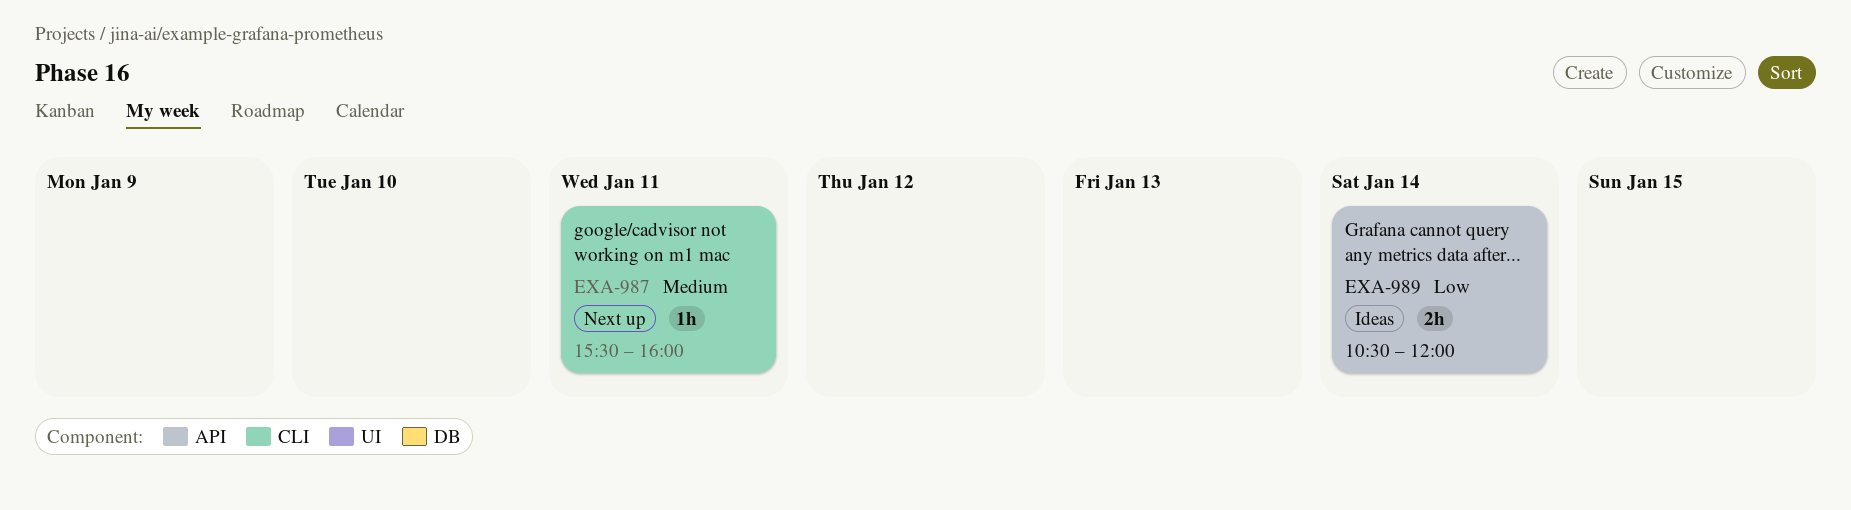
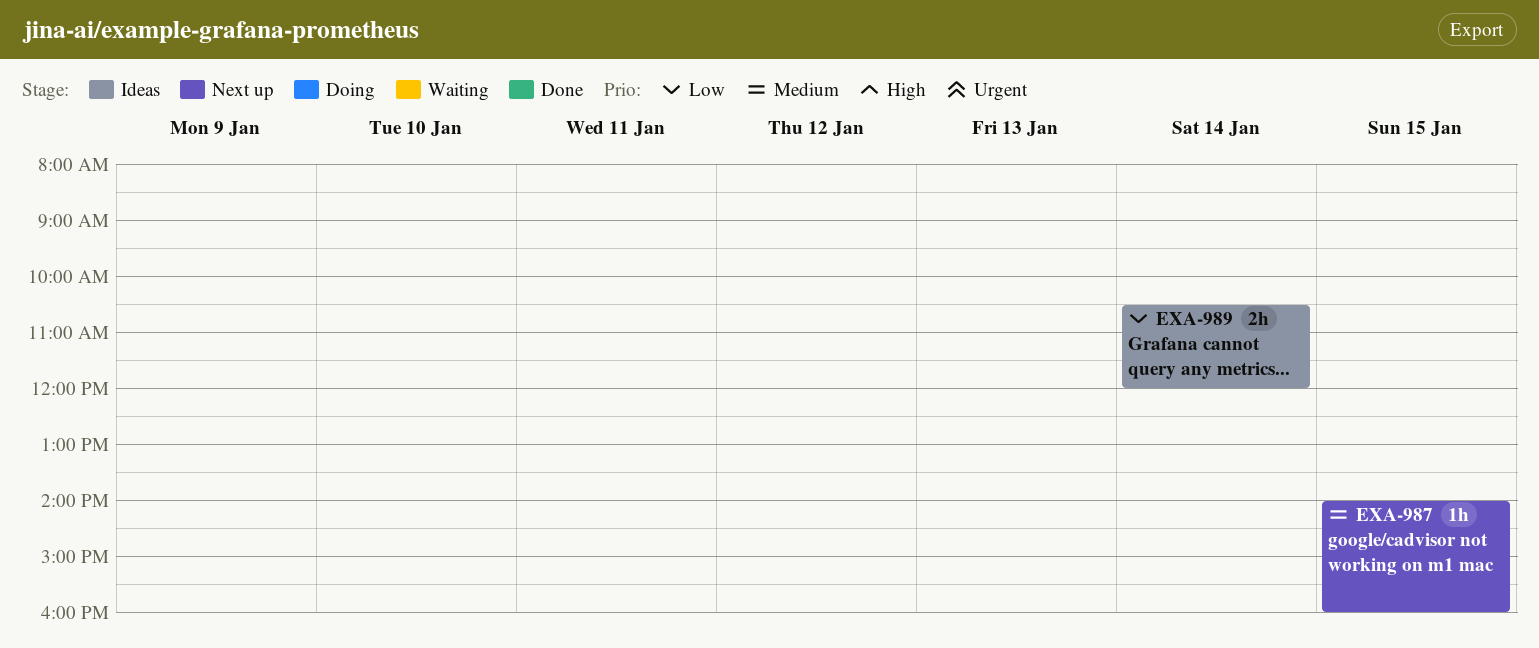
EXA-987, day: Jan 11 -> Jan 15
EXA-987, begins: 15:30 -> 14:00

